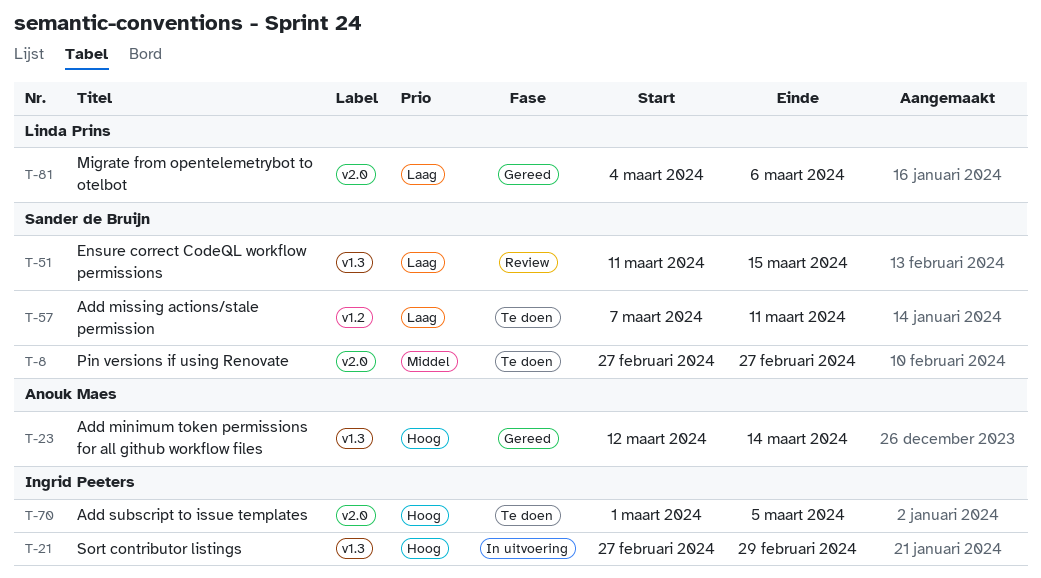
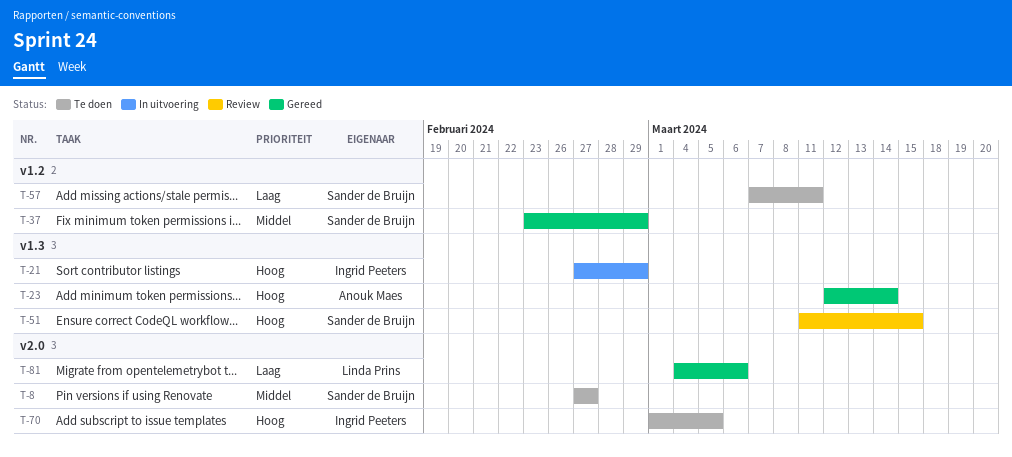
T-37: none -> present
T-51, priority: Laag -> Hoog

